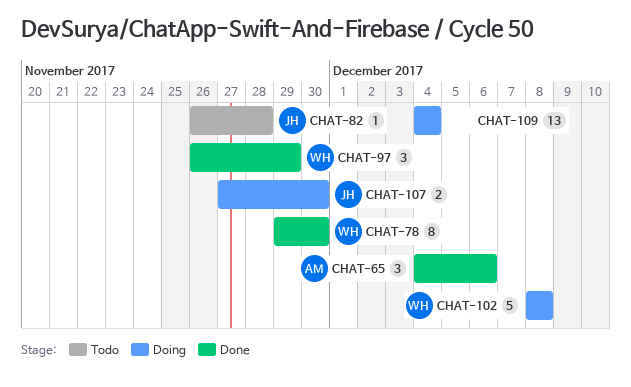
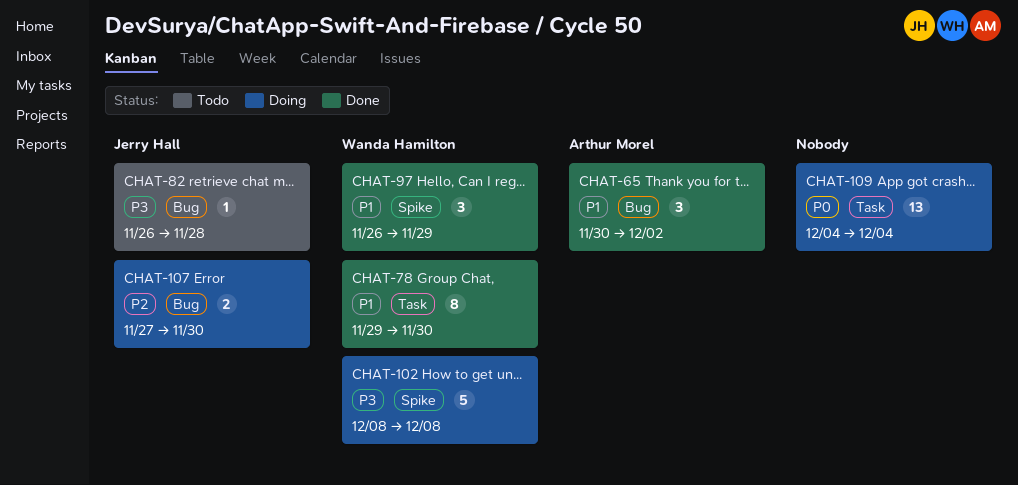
CHAT-65, start: Dec 4 -> Nov 30
CHAT-65, due: Dec 6 -> Dec 2

